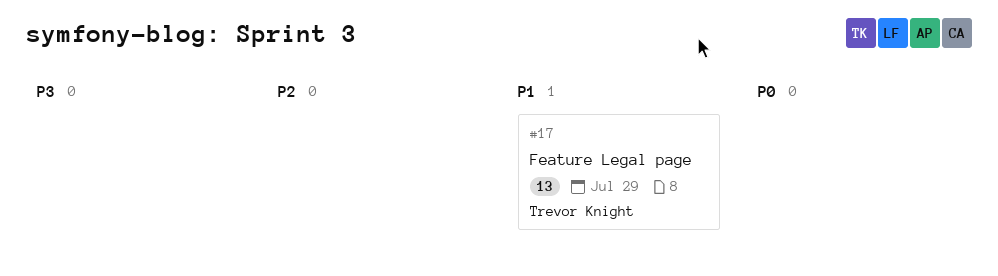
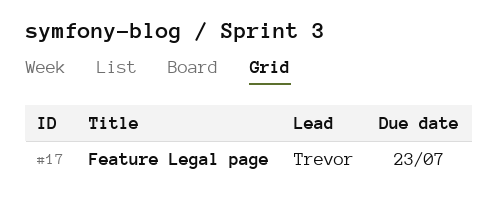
#17, due: Jul 29 -> Jul 23

